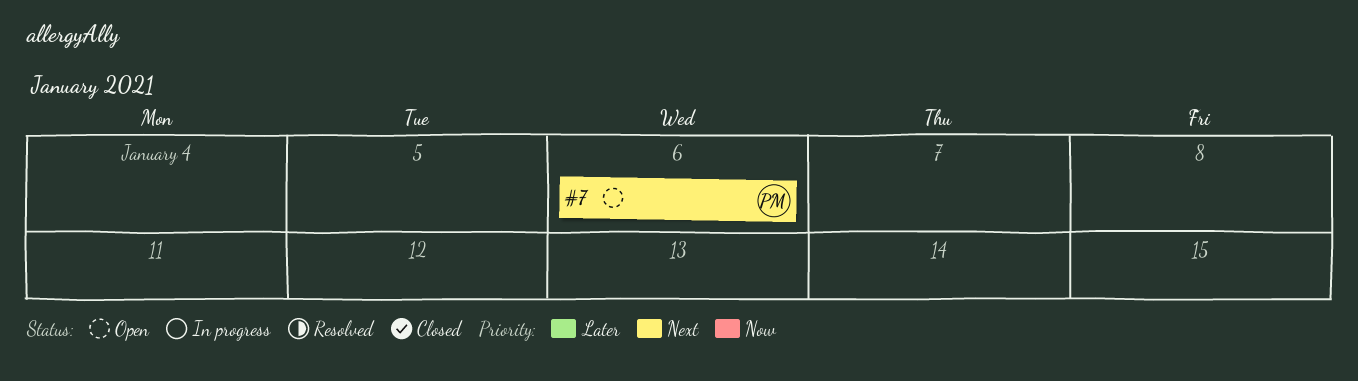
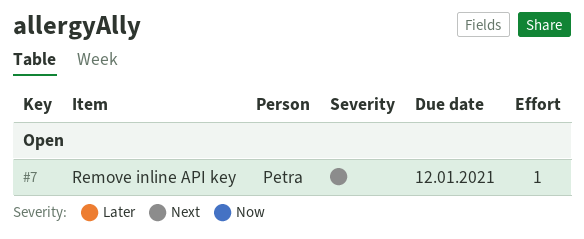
#7, due: Jan 6 -> Jan 12

